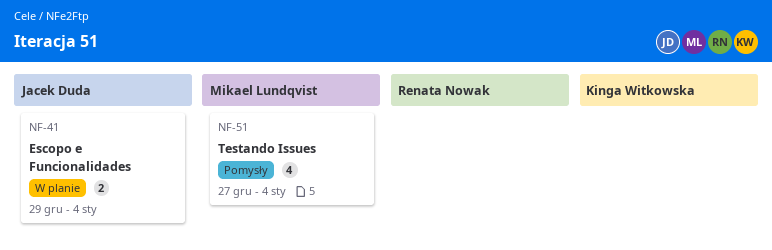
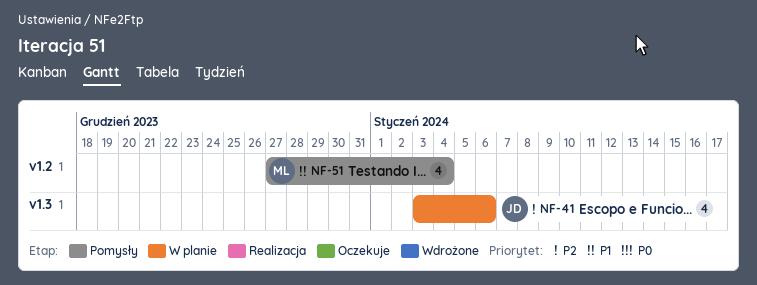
NF-41, estimate: 2 -> 4
NF-41, start: Dec 29 -> Jan 3
NF-41, due: Jan 4 -> Jan 6

